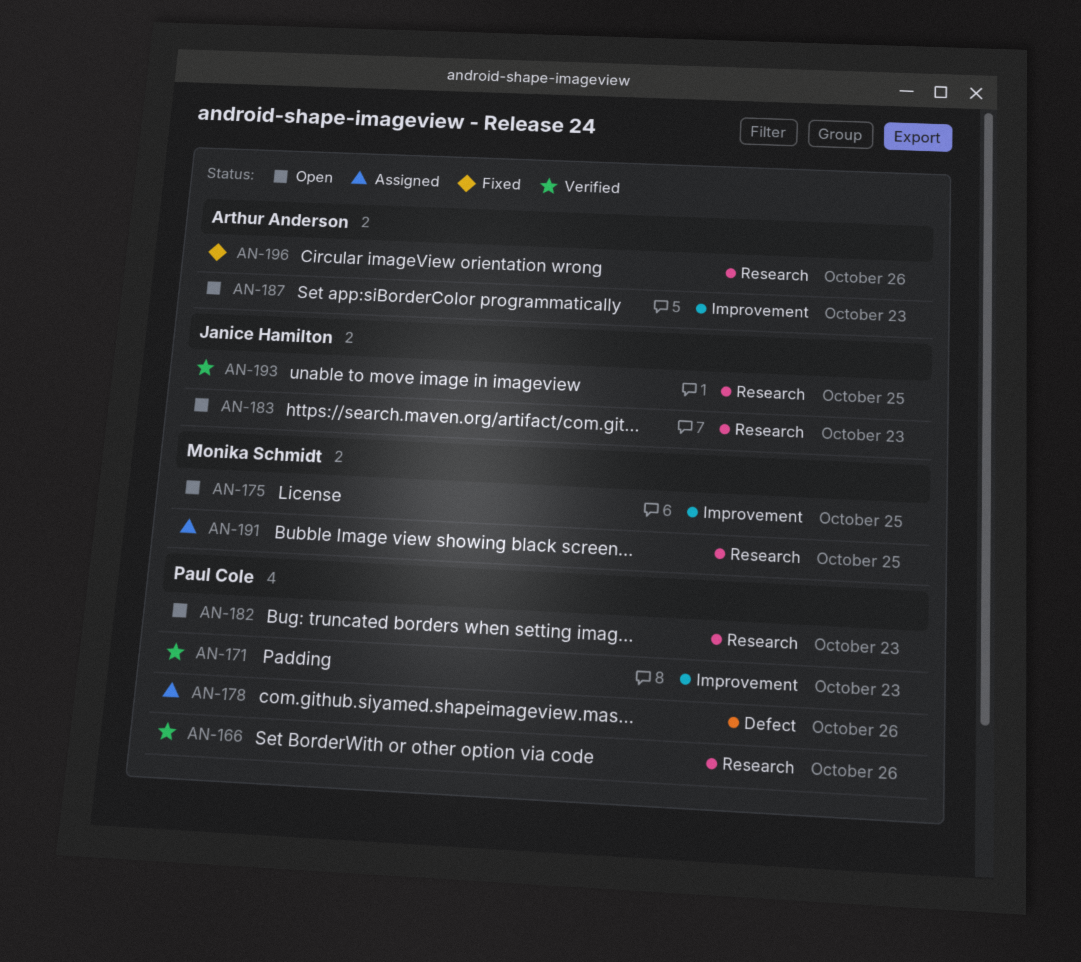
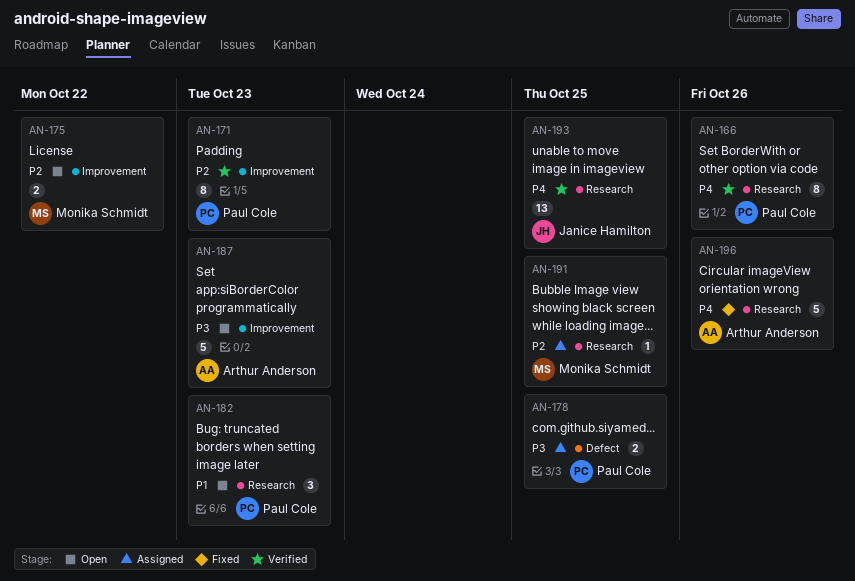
AN-175, due: Oct 25 -> Oct 22
AN-178, due: Oct 26 -> Oct 25
AN-183: present -> none

